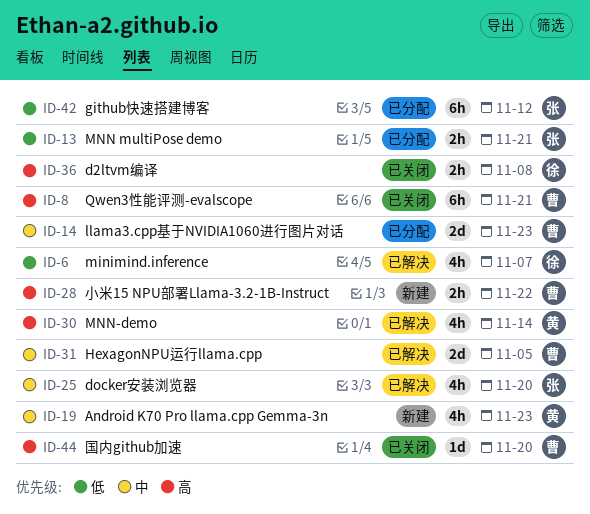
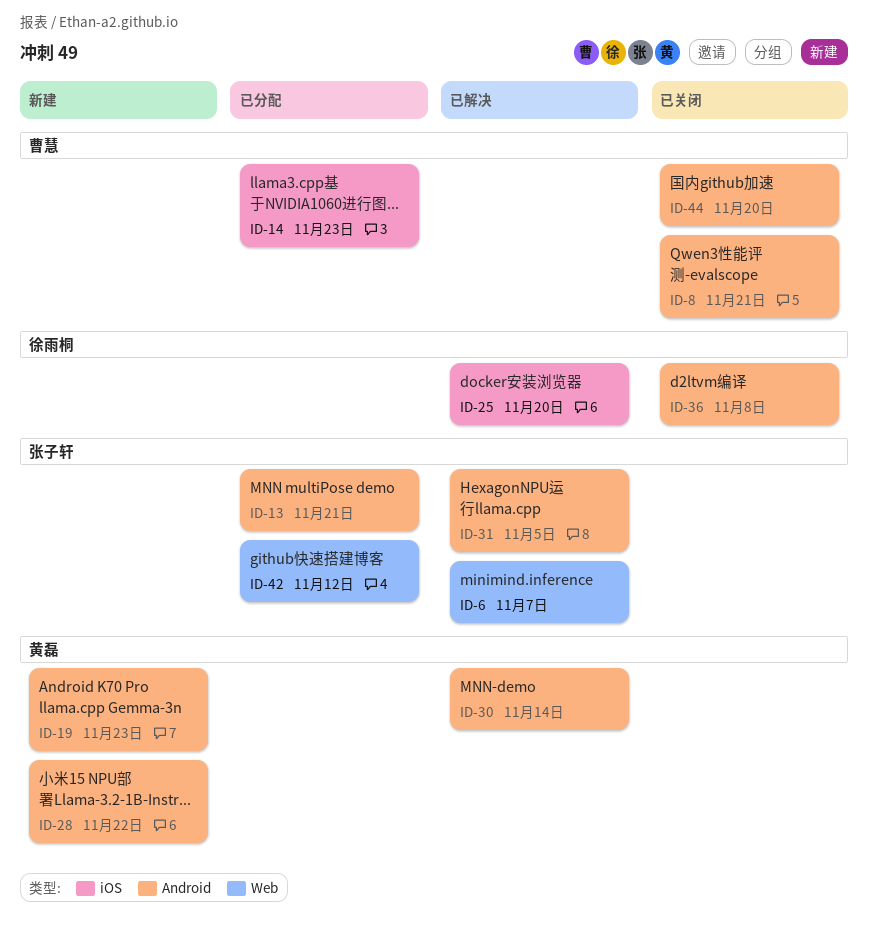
ID-6, owner: 徐雨桐 -> 张子轩
ID-25, owner: 张子轩 -> 徐雨桐
ID-28, owner: 曹慧 -> 黄磊
ID-31, owner: 曹慧 -> 张子轩

